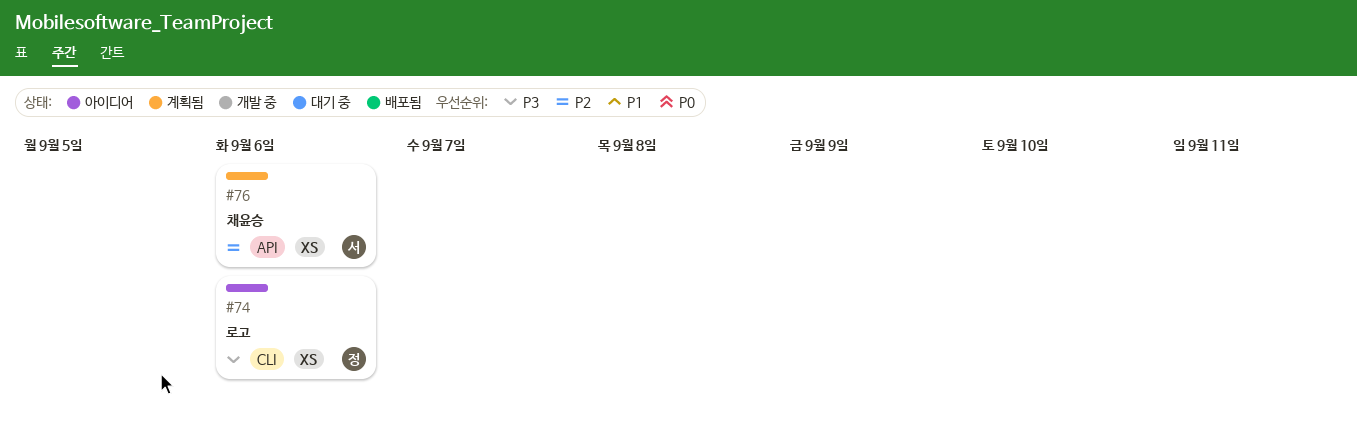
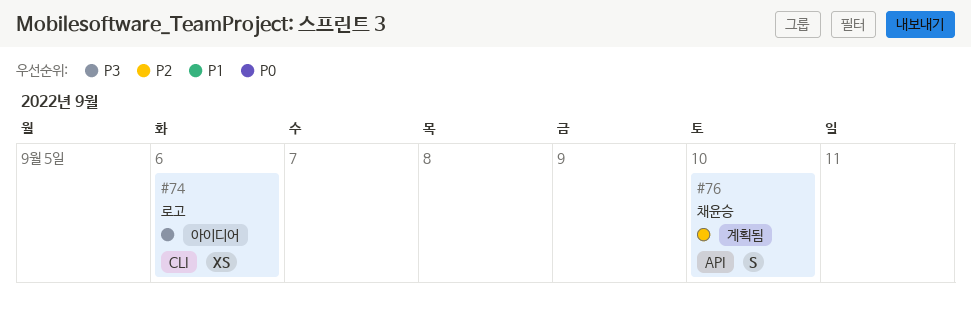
#76, estimate: XS -> S
#76, due: Sep 6 -> Sep 10

